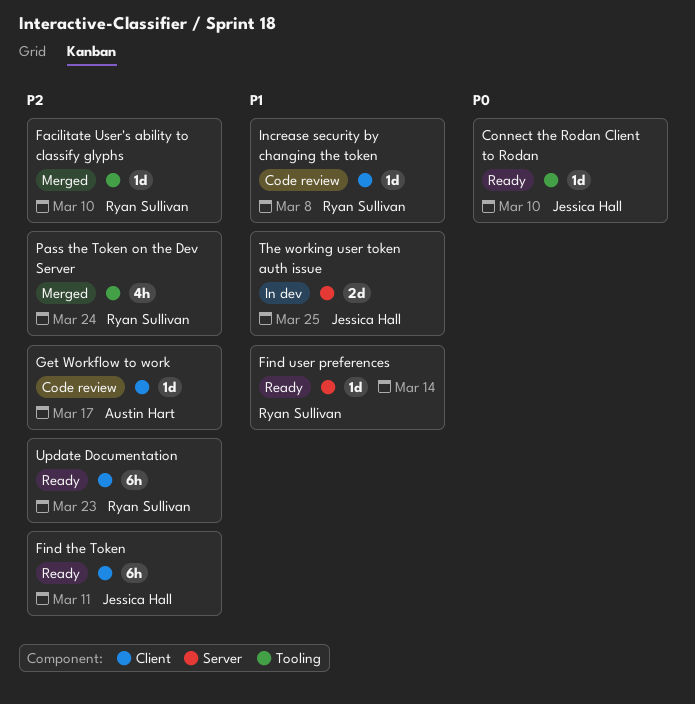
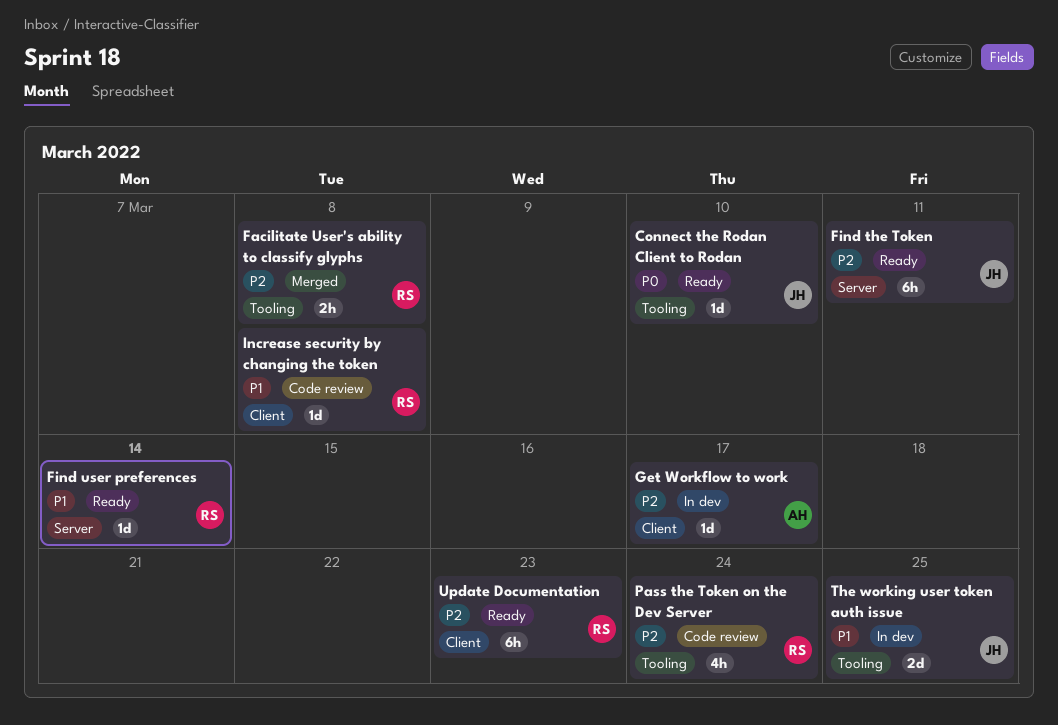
Facilitate User's ability to classify glyphs, estimate: 1d -> 2h
Facilitate User's ability to classify glyphs, due: Mar 10 -> Mar 8
Find the Token, label: Client -> Server
Get Workflow to work, status: Code review -> In dev
Pass the Token on the Dev Server, status: Merged -> Code review
The working user token auth issue, label: Server -> Tooling

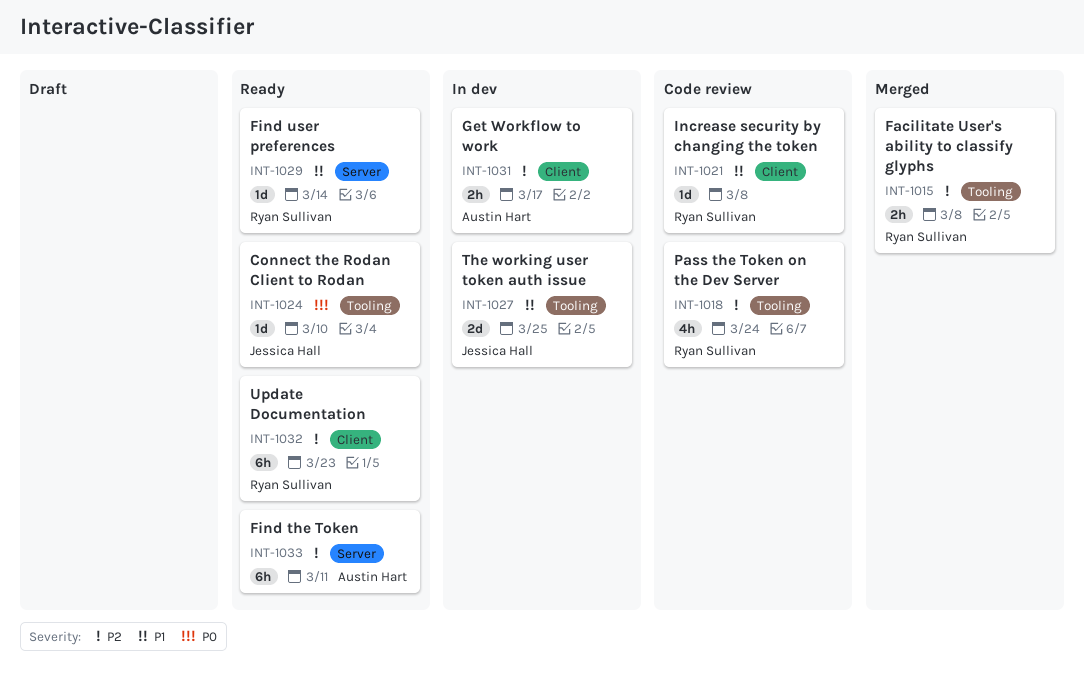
Find the Token, owner: Jessica Hall -> Austin Hart
Get Workflow to work, estimate: 1d -> 2h

